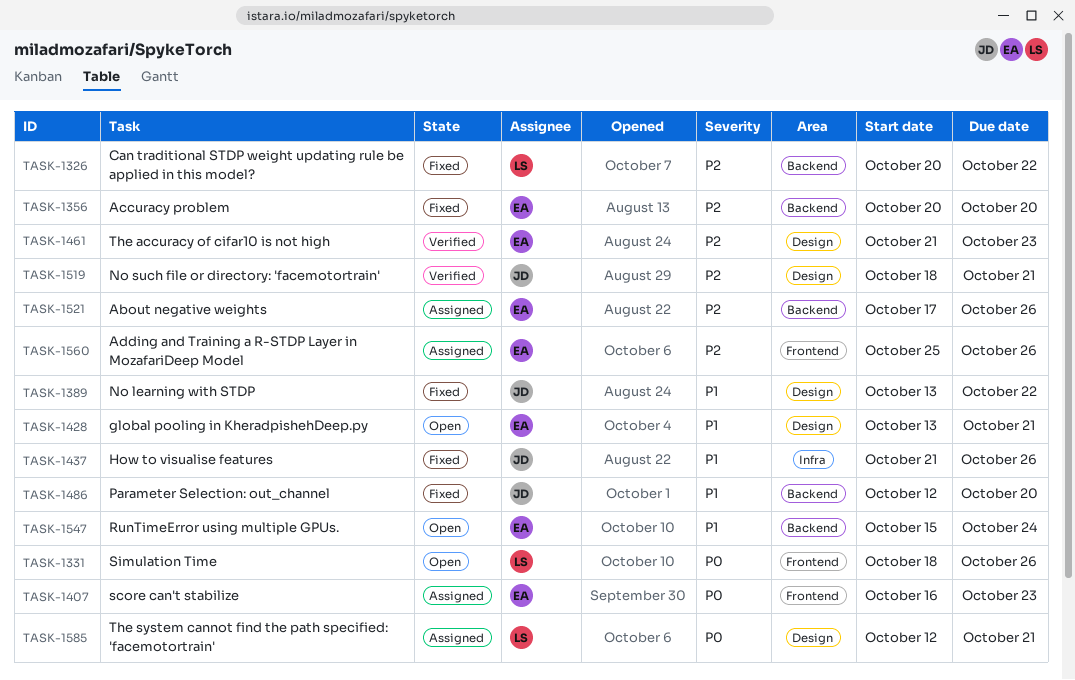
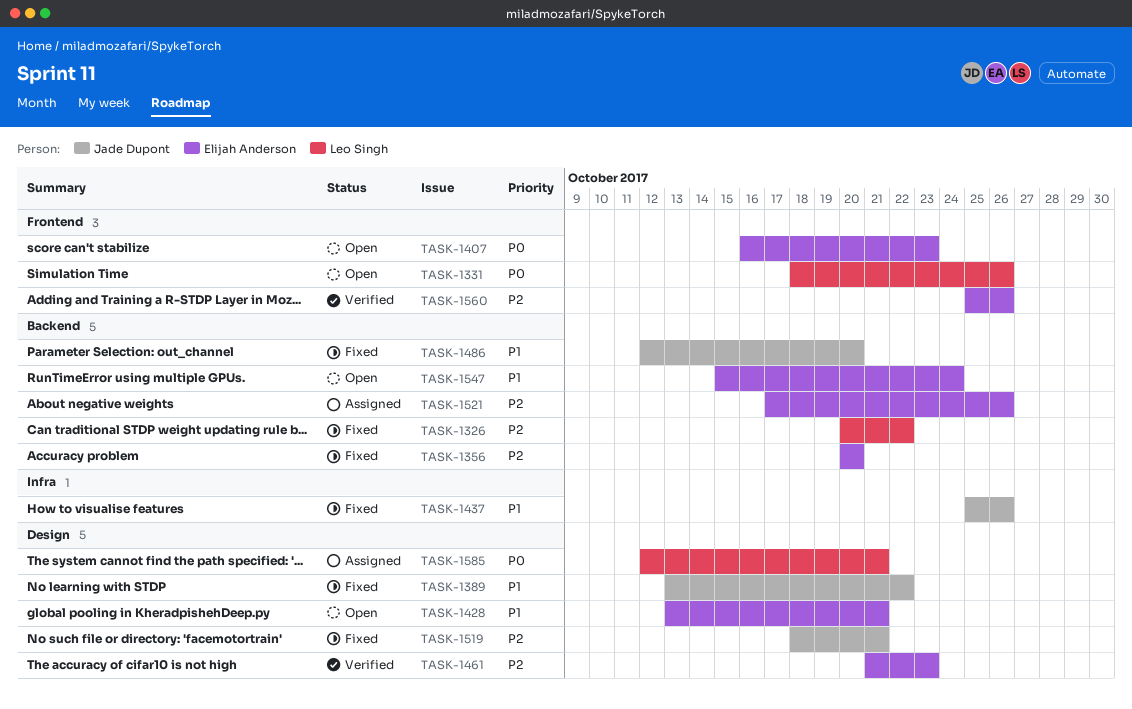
TASK-1407, status: Assigned -> Open
TASK-1437, start: Oct 21 -> Oct 25
TASK-1519, status: Verified -> Fixed
TASK-1560, status: Assigned -> Verified

